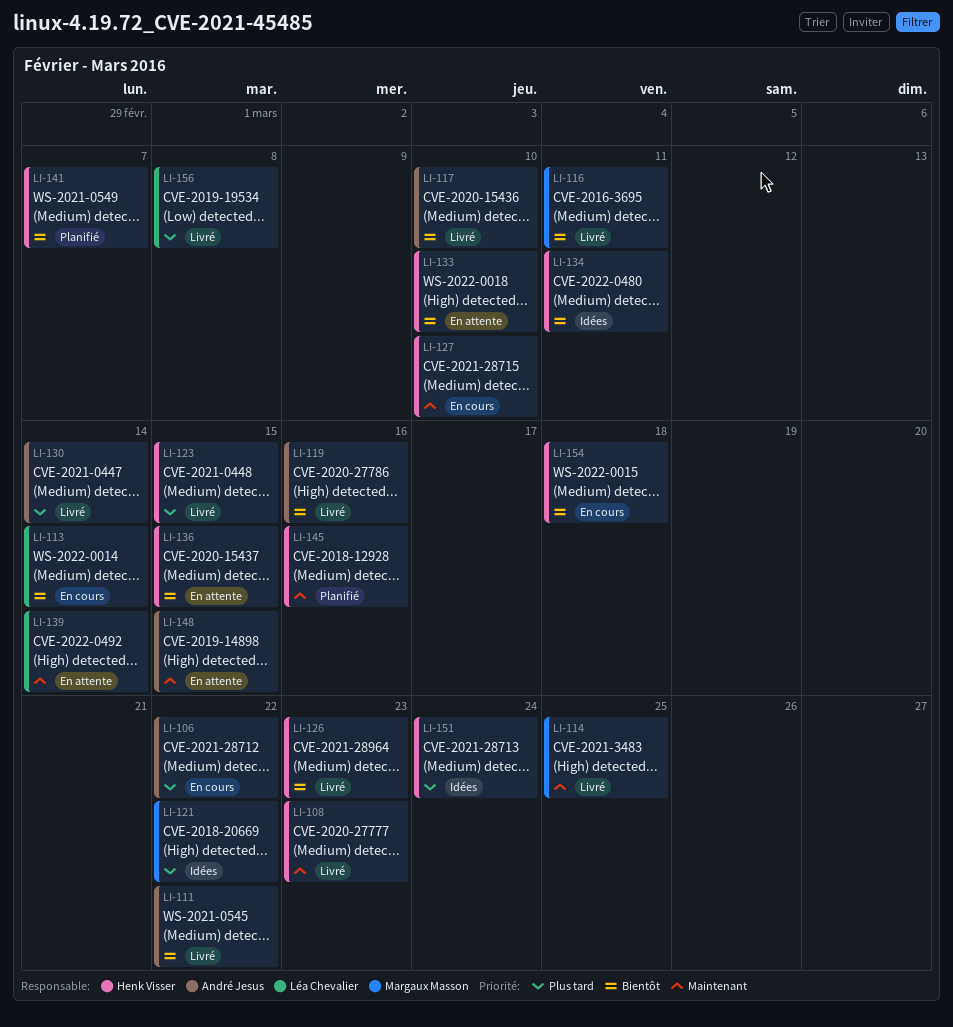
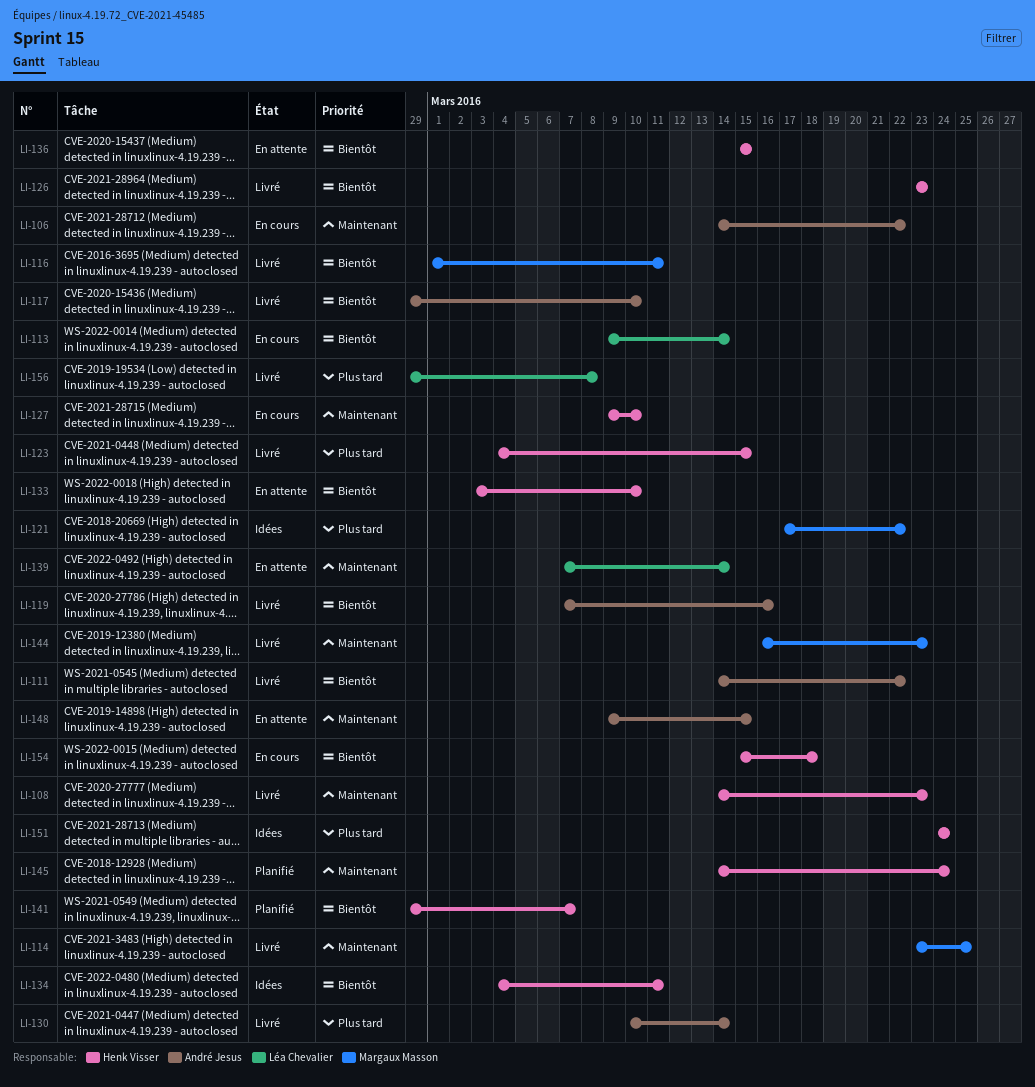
LI-106, priority: Plus tard -> Maintenant
LI-144: none -> present
LI-145, due: Mar 16 -> Mar 24

